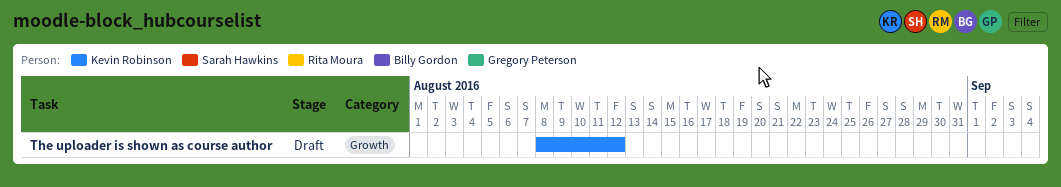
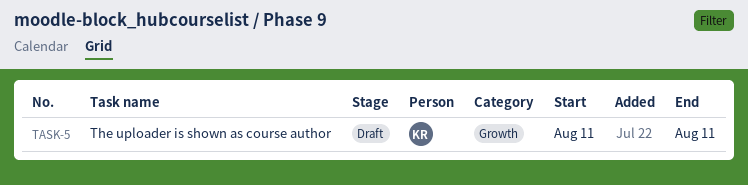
The uploader is shown as course author, start: Aug 8 -> Aug 11
The uploader is shown as course author, due: Aug 12 -> Aug 11

